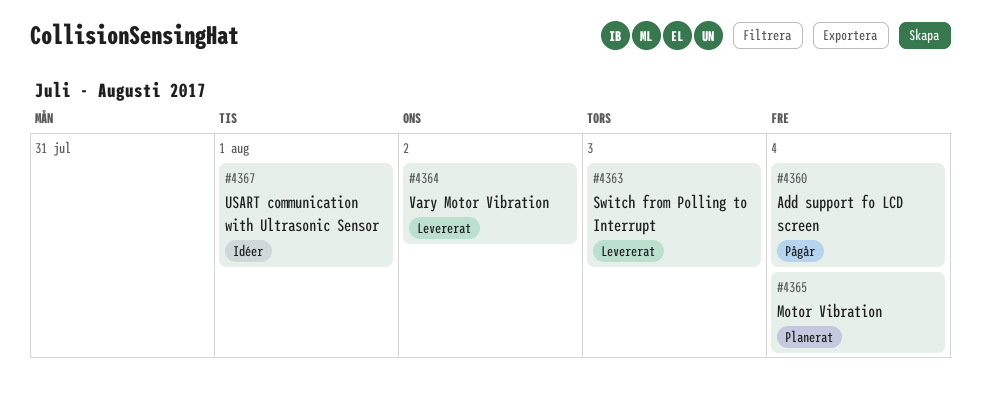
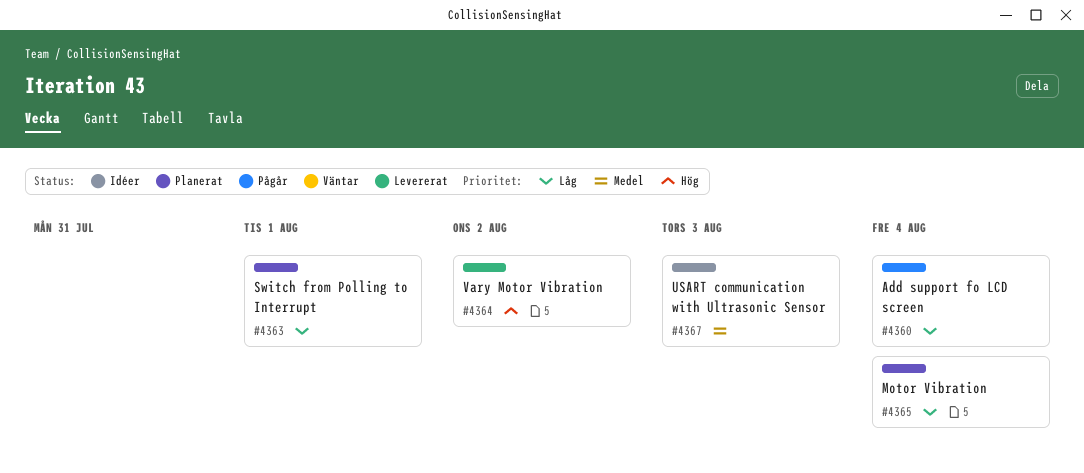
#4363, status: Levererat -> Planerat
#4363, due: Aug 3 -> Aug 1
#4367, due: Aug 1 -> Aug 3

